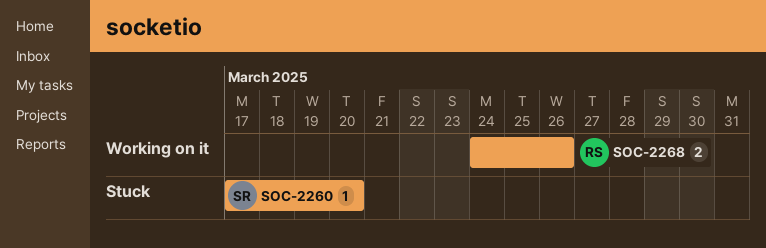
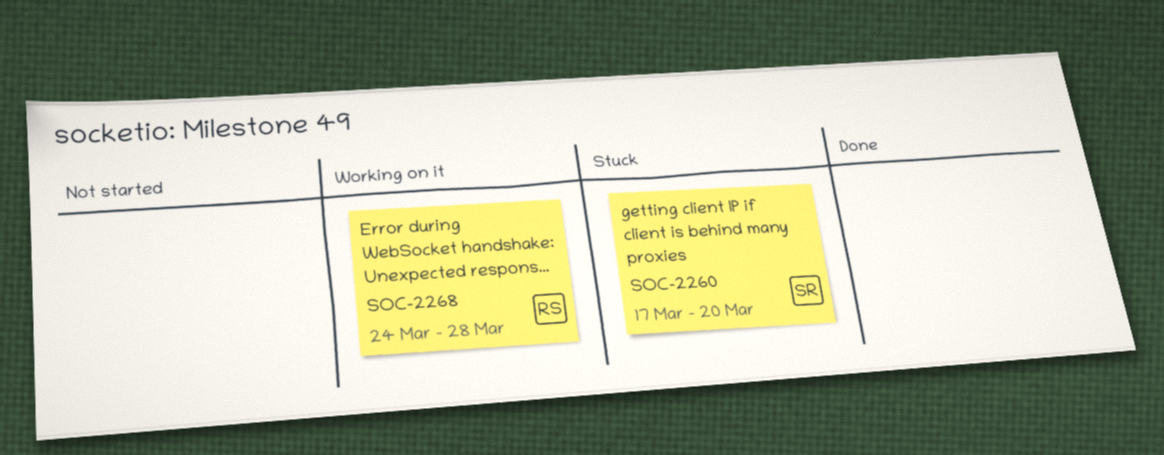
SOC-2268, due: Mar 26 -> Mar 28

